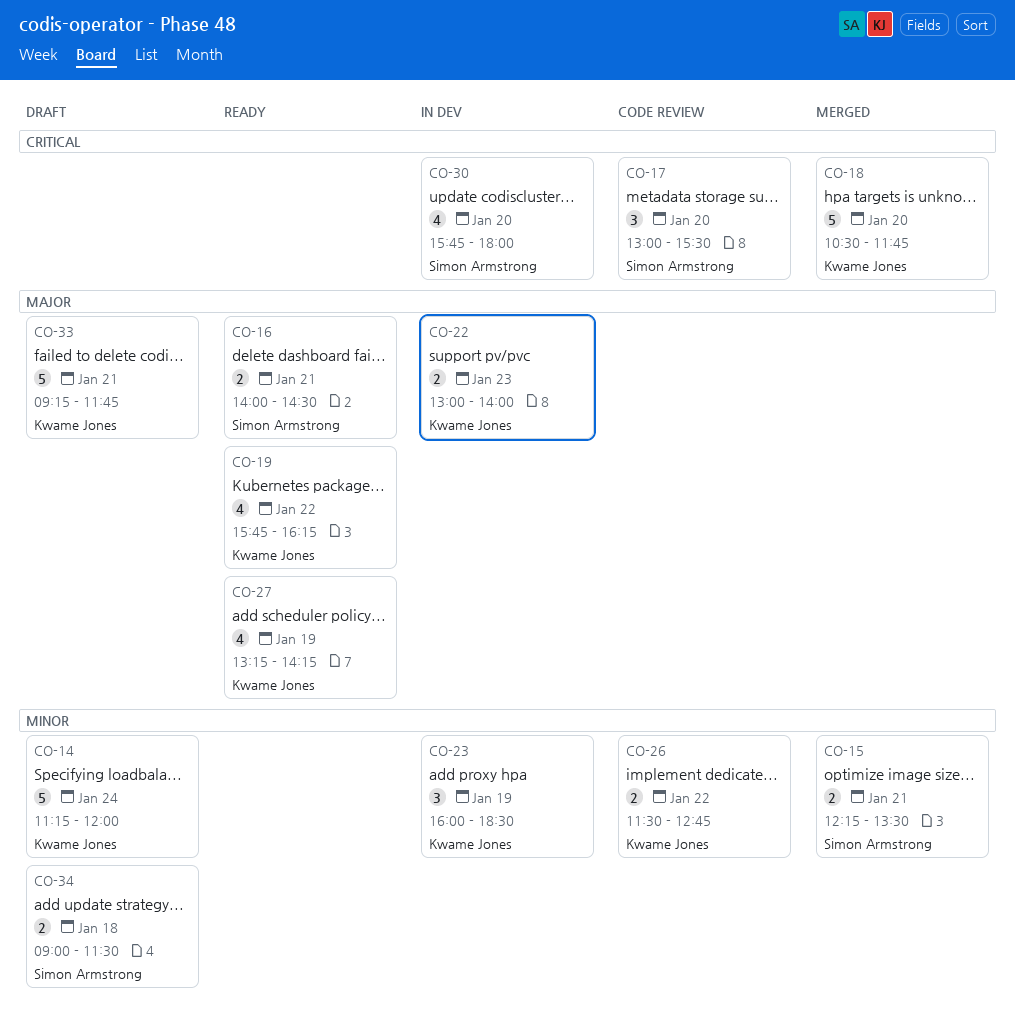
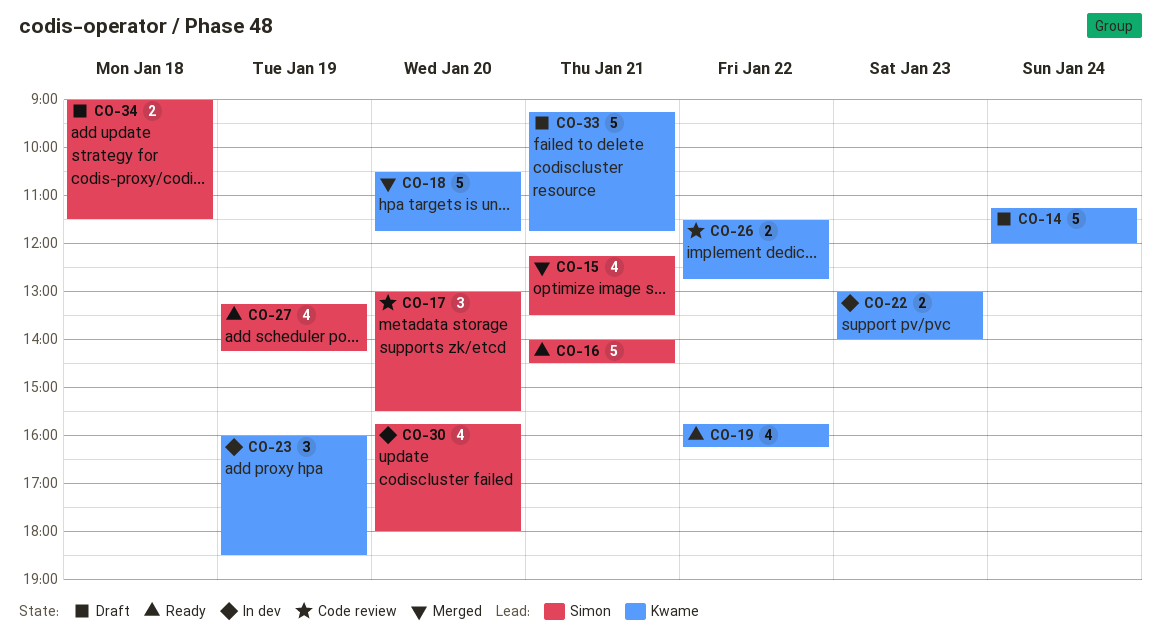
CO-15, estimate: 2 -> 4
CO-16, estimate: 2 -> 5
CO-27, owner: Kwame Jones -> Simon Armstrong

